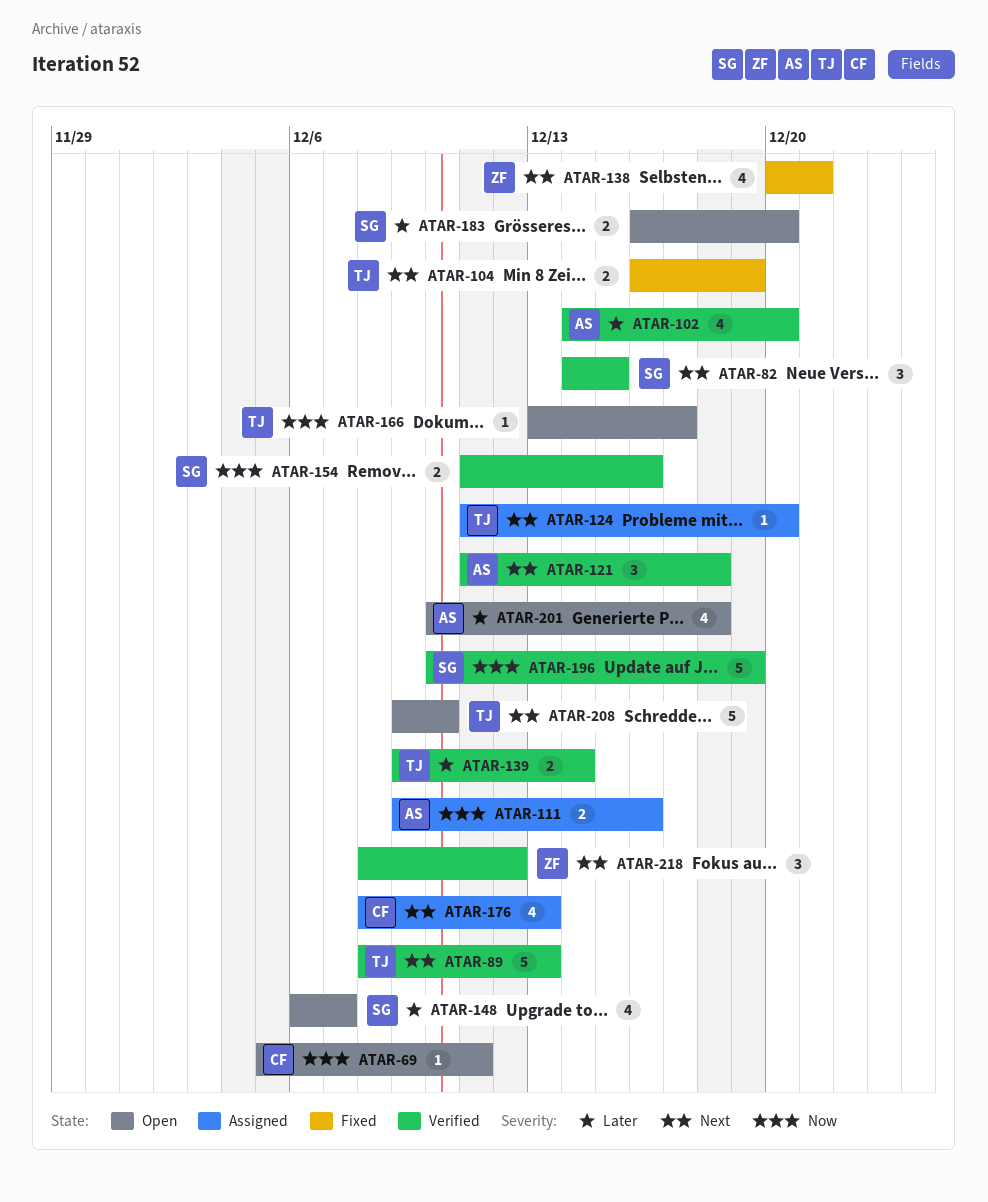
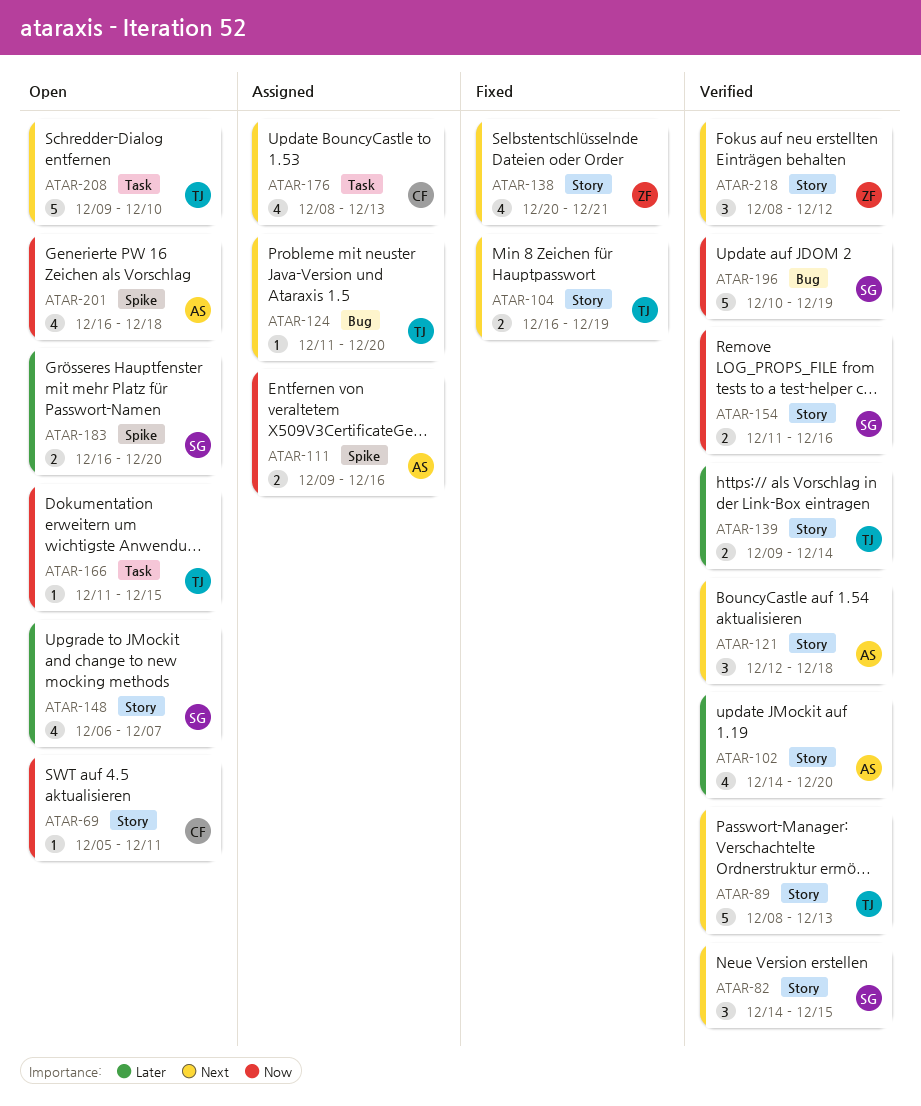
ATAR-121, start: Dec 11 -> Dec 12
ATAR-166, start: Dec 13 -> Dec 11
ATAR-166, due: Dec 17 -> Dec 15
ATAR-201, priority: Later -> Now
ATAR-201, start: Dec 10 -> Dec 16

